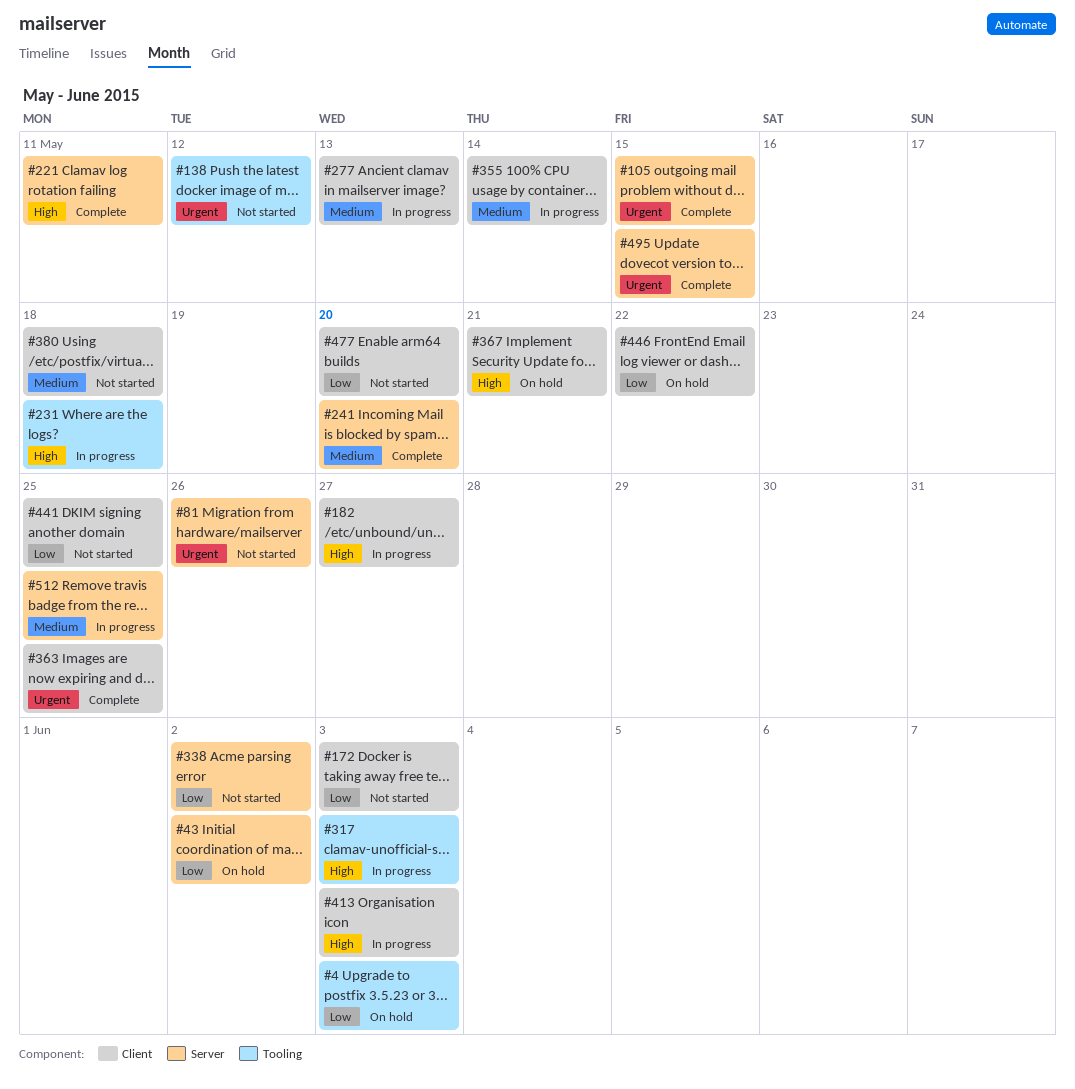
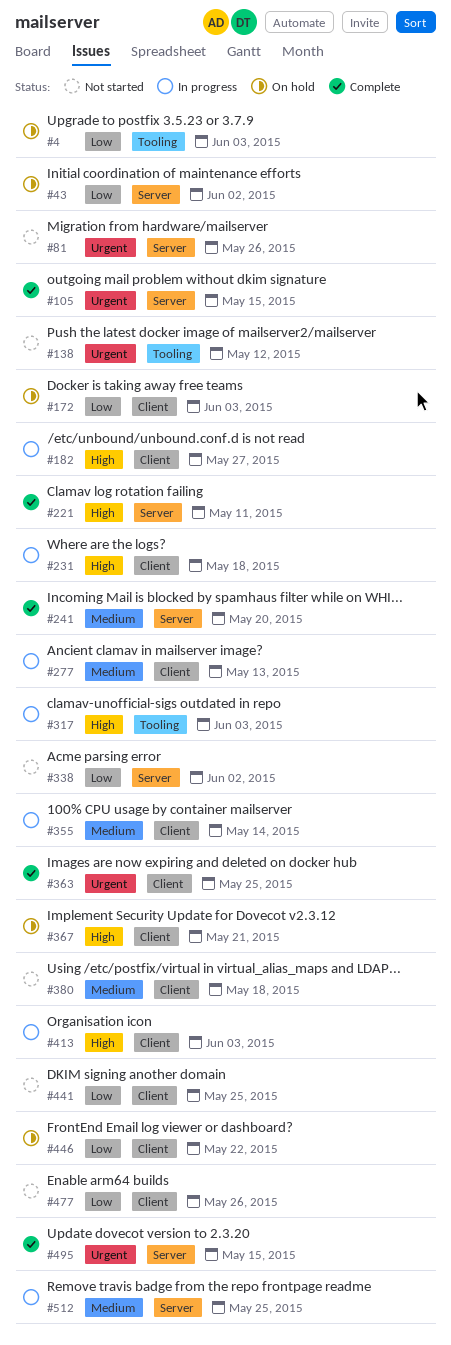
#172, status: Not started -> On hold
#231, label: Tooling -> Client
#477, due: May 20 -> May 26

